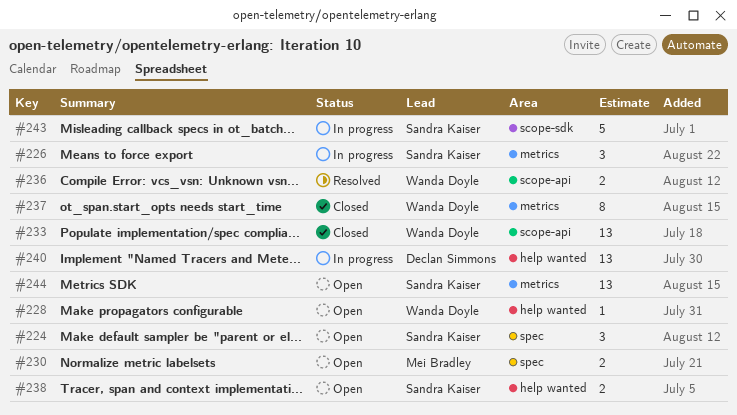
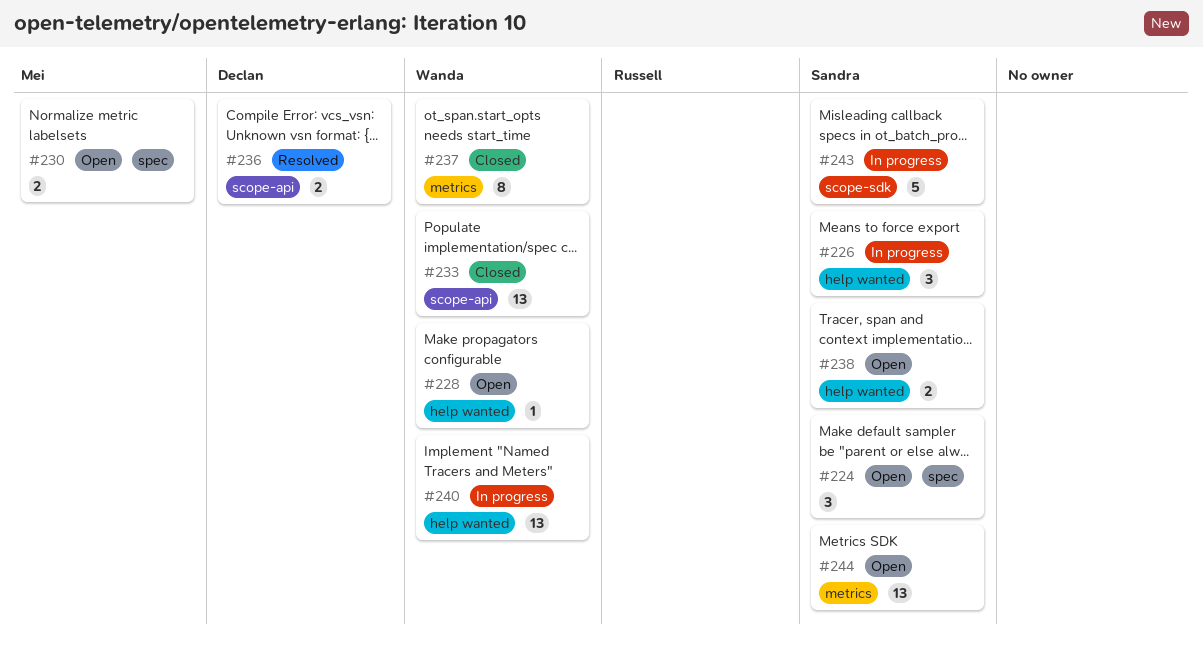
#226, label: metrics -> help wanted
#236, owner: Wanda Doyle -> Declan Simmons
#240, owner: Declan Simmons -> Wanda Doyle

